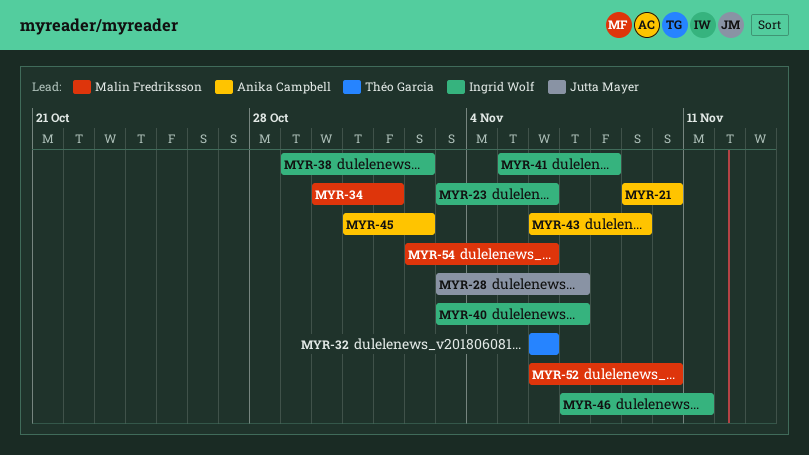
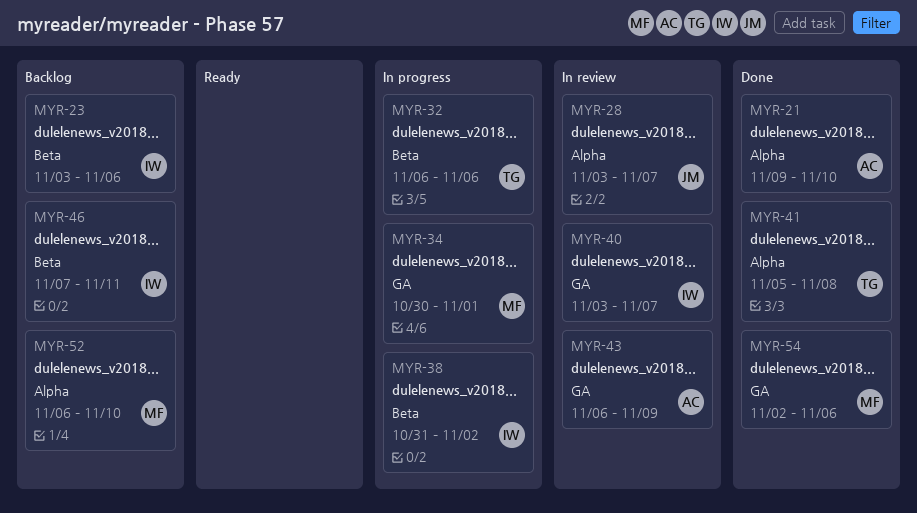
MYR-38, start: Oct 29 -> Oct 31
MYR-41, owner: Ingrid Wolf -> Théo Garcia
MYR-45: present -> none

